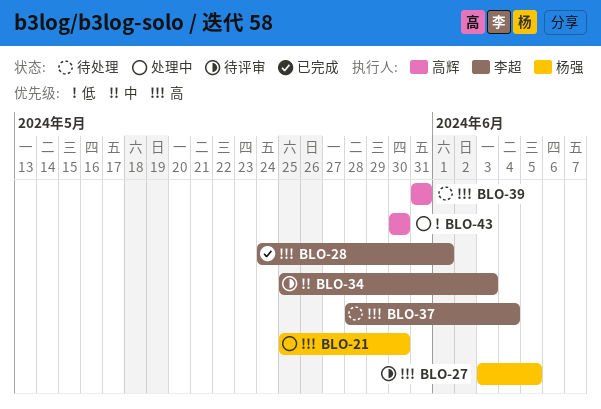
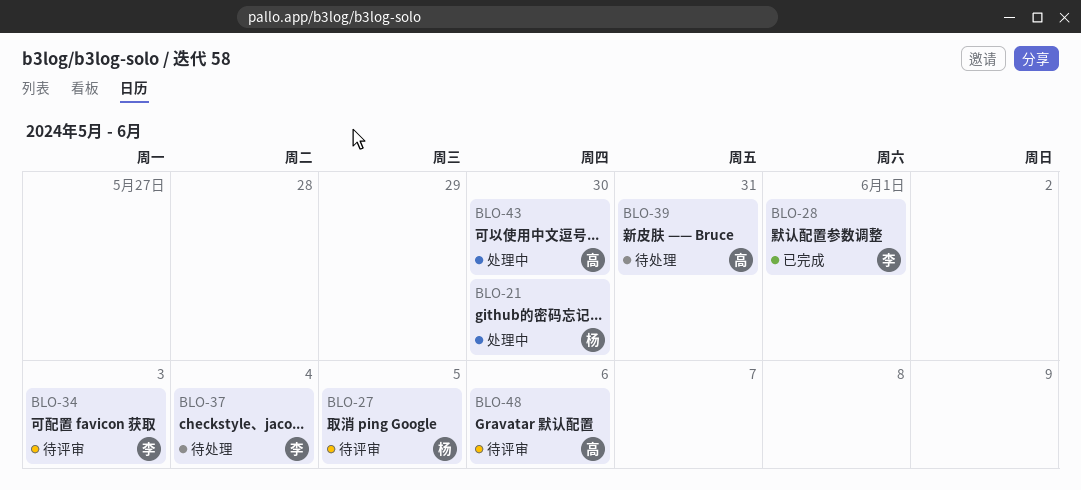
BLO-48: none -> present

